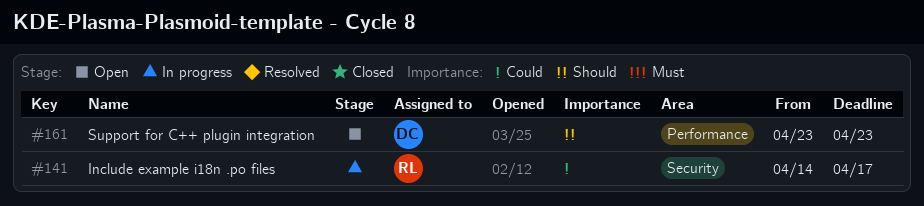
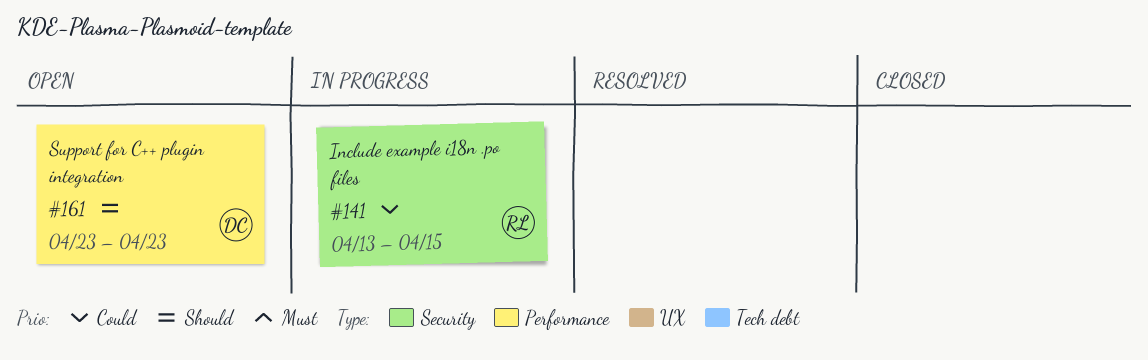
#141, start: Apr 14 -> Apr 13
#141, due: Apr 17 -> Apr 15

